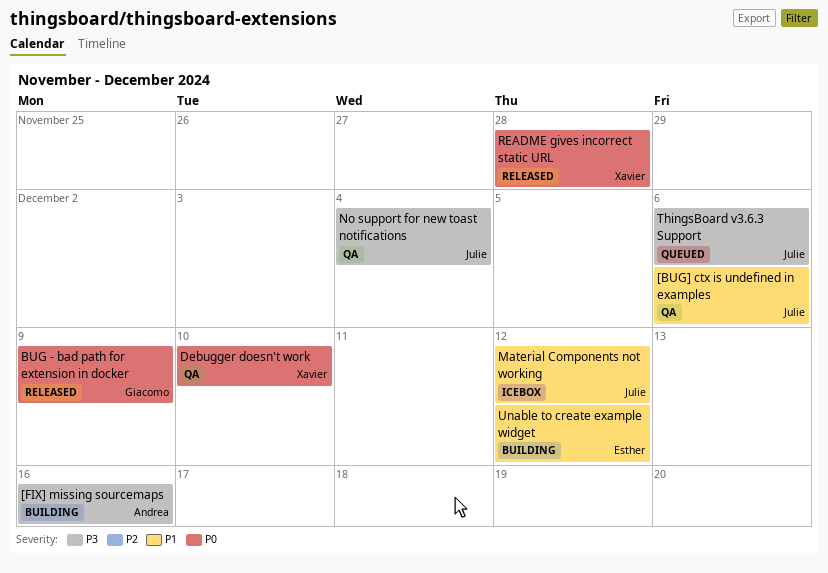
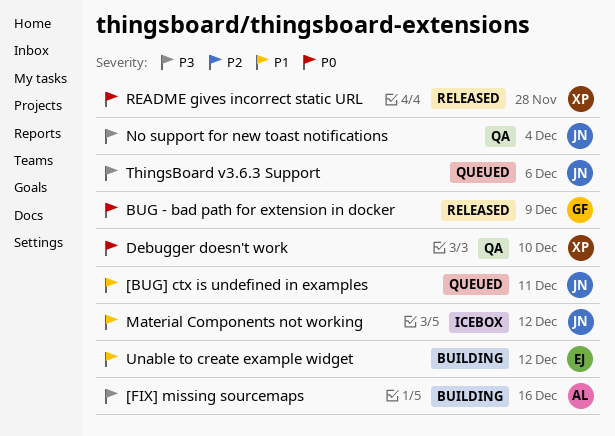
[BUG] ctx is undefined in examples, status: QA -> Queued
[BUG] ctx is undefined in examples, due: Dec 6 -> Dec 11

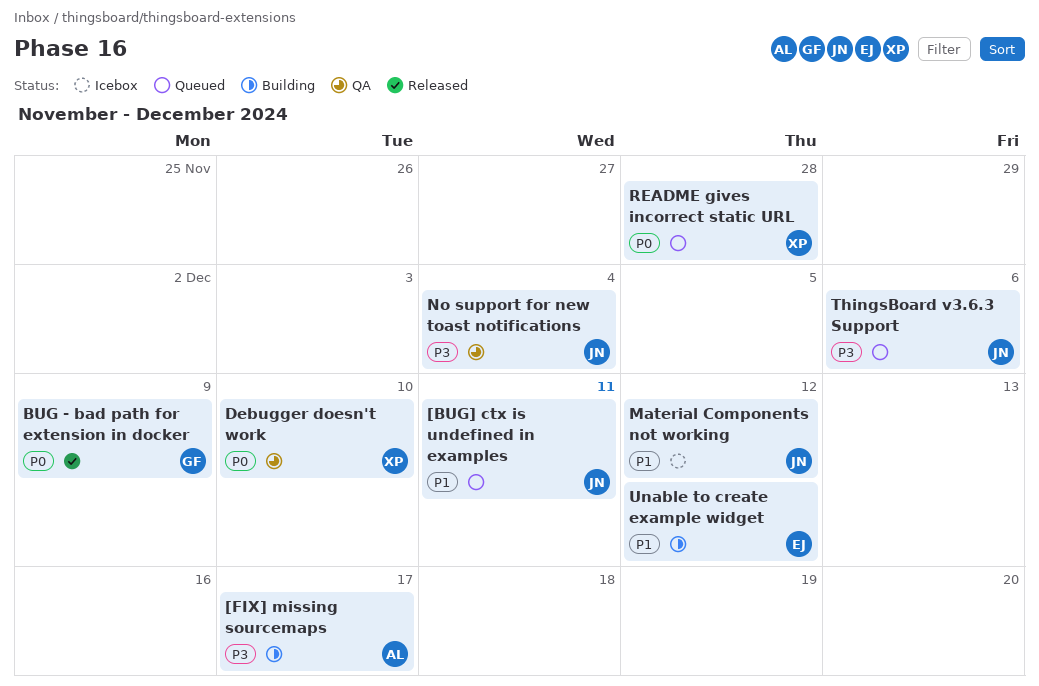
[FIX] missing sourcemaps, due: Dec 16 -> Dec 17
README gives incorrect static URL, status: Released -> Queued

